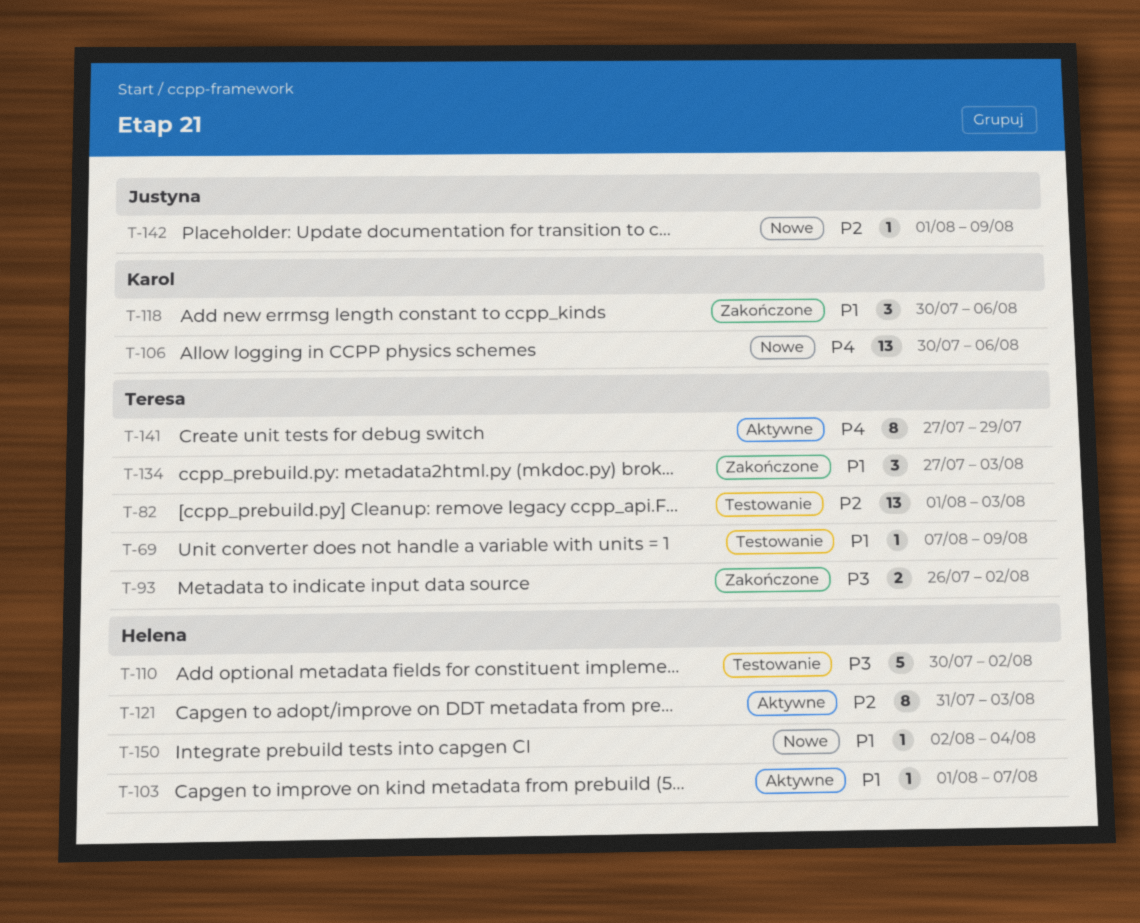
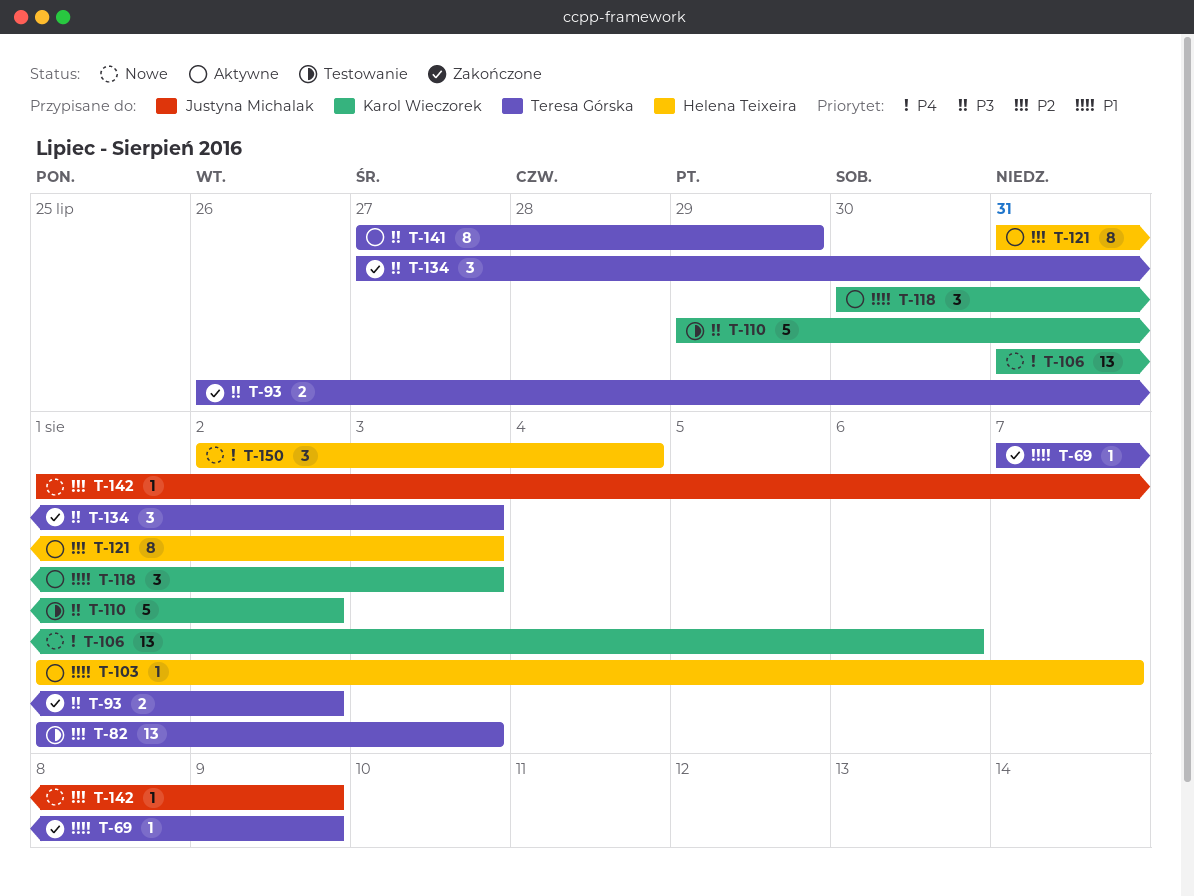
T-69, status: Testowanie -> Zakończone
T-106, start: Jul 30 -> Jul 31
T-110, owner: Helena Teixeira -> Karol Wieczorek
T-110, start: Jul 30 -> Jul 29
T-118, status: Zakończone -> Aktywne
T-118, due: Aug 6 -> Aug 3
T-134, priority: P1 -> P3
T-141, priority: P4 -> P3
T-150, priority: P1 -> P4
T-150, estimate: 1 -> 3

